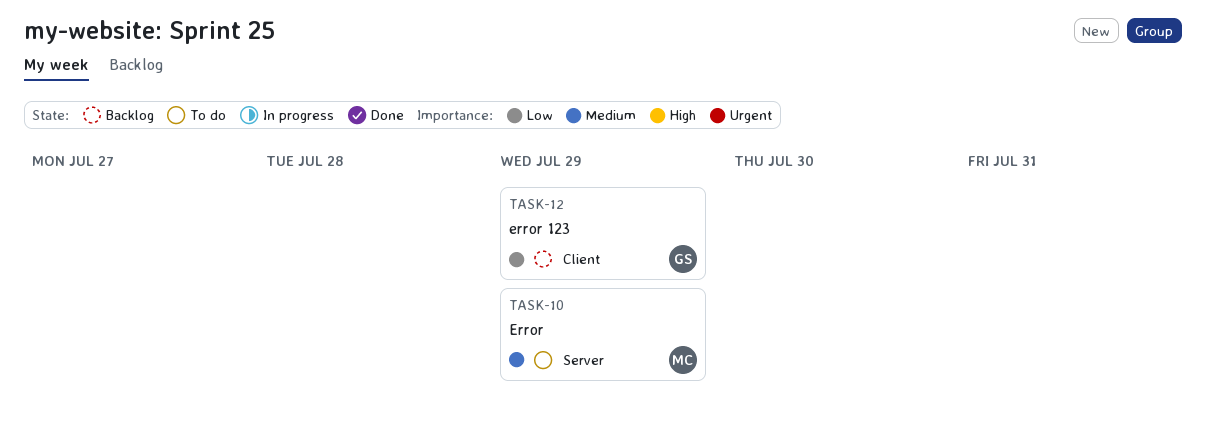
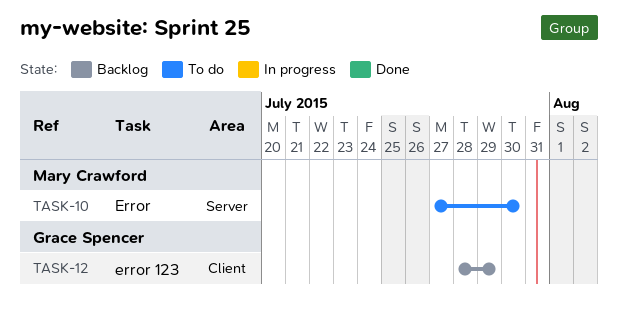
TASK-10, due: Jul 29 -> Jul 30

